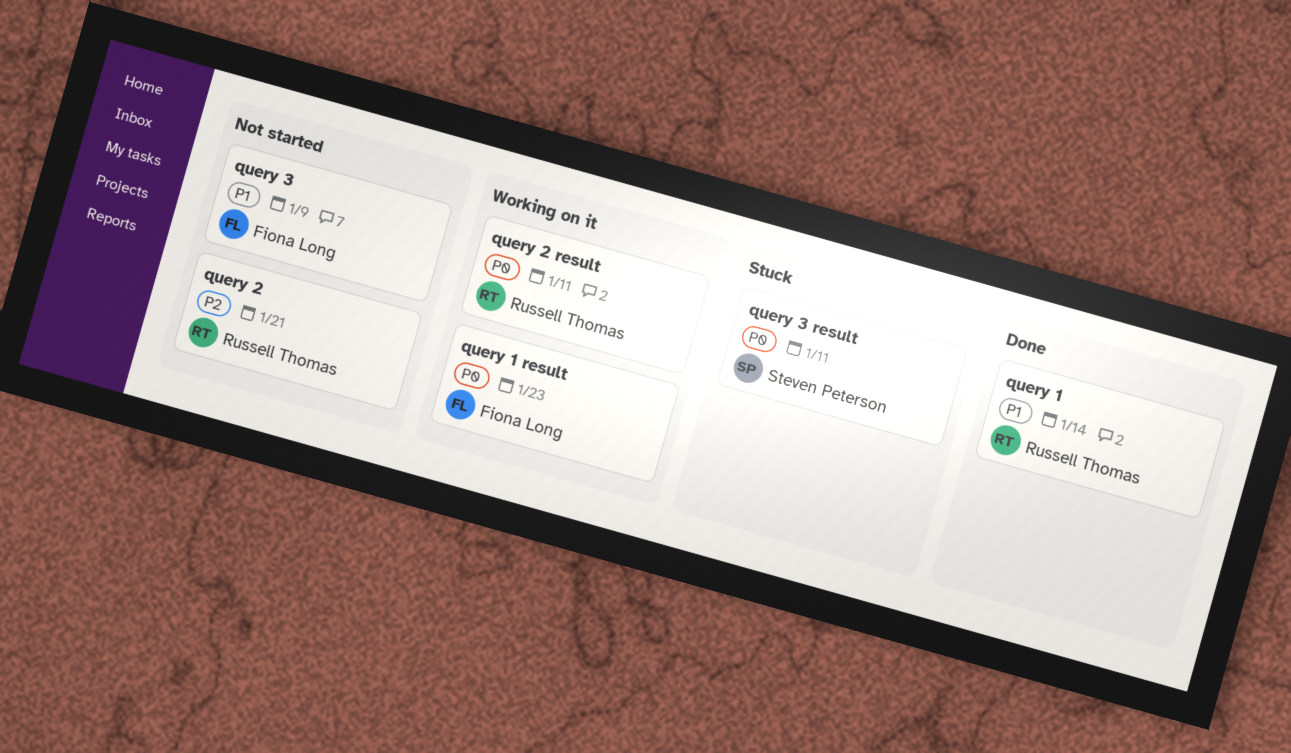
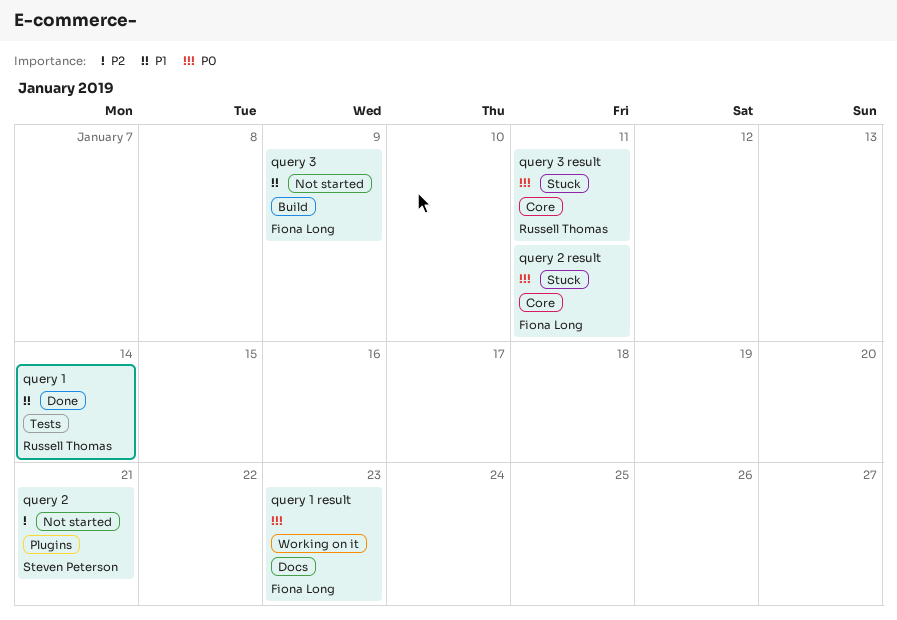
query 2, owner: Russell Thomas -> Steven Peterson
query 2 result, status: Working on it -> Stuck
query 2 result, owner: Russell Thomas -> Fiona Long
query 3 result, owner: Steven Peterson -> Russell Thomas

